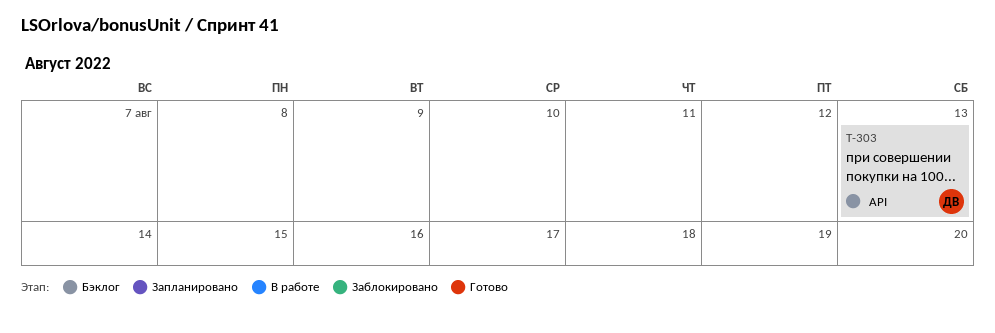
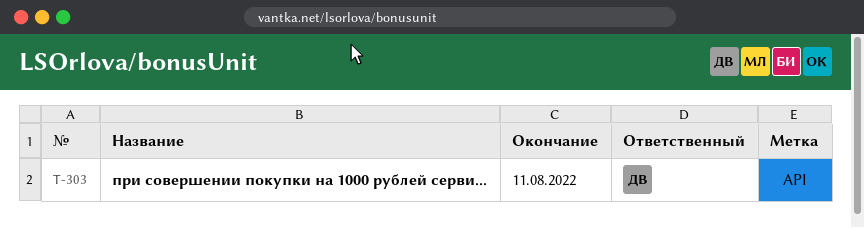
T-303, due: Aug 13 -> Aug 11

